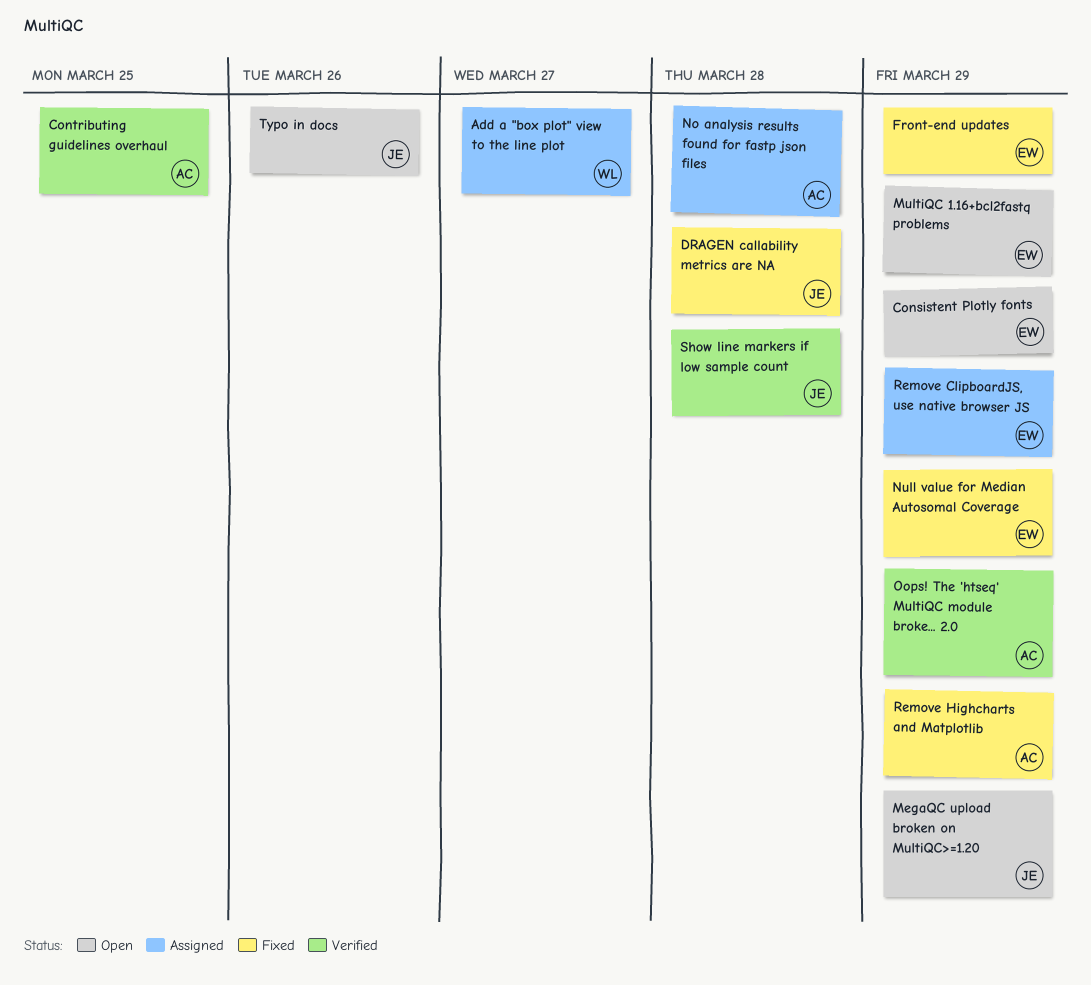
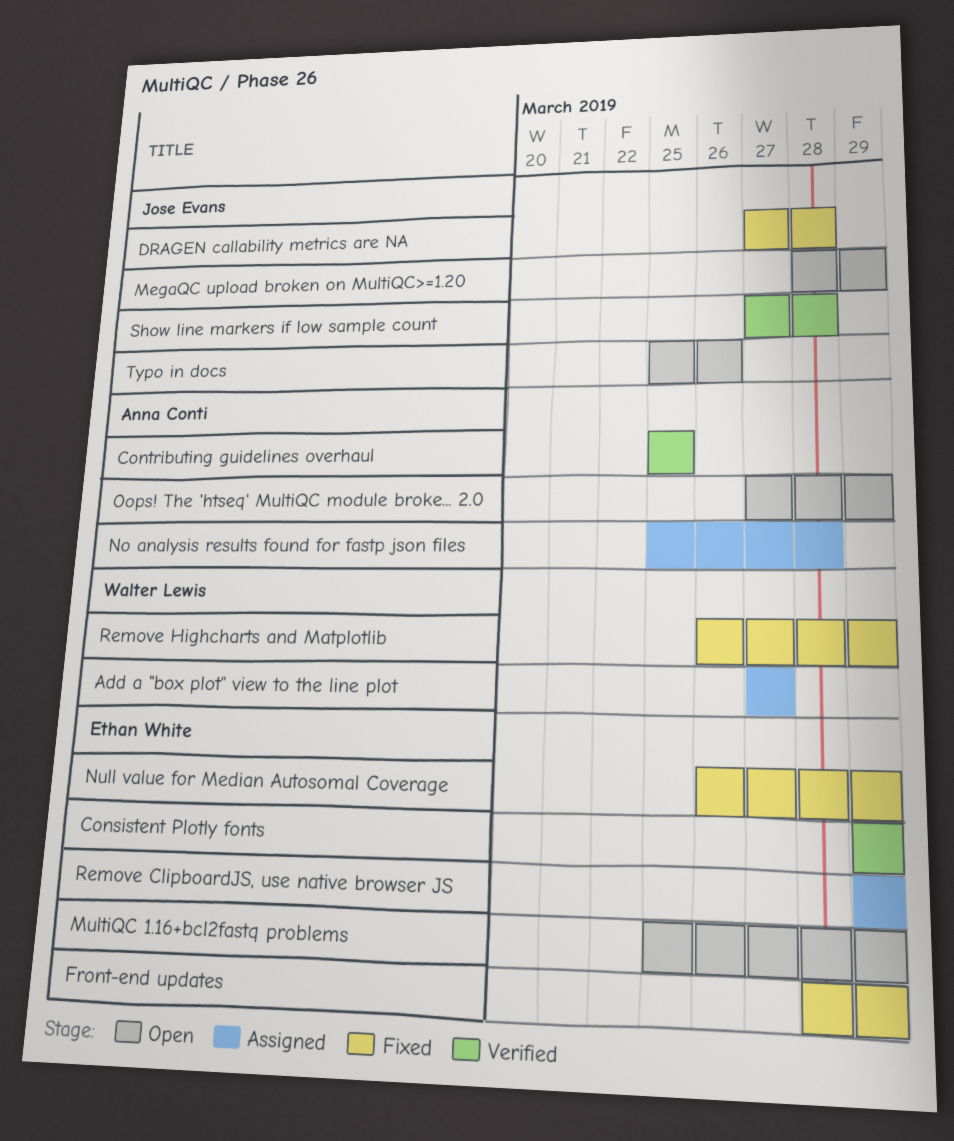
Consistent Plotly fonts, status: Open -> Verified
Oops! The 'htseq' MultiQC module broke... 2.0, status: Verified -> Open
Remove Highcharts and Matplotlib, owner: Anna Conti -> Walter Lewis

